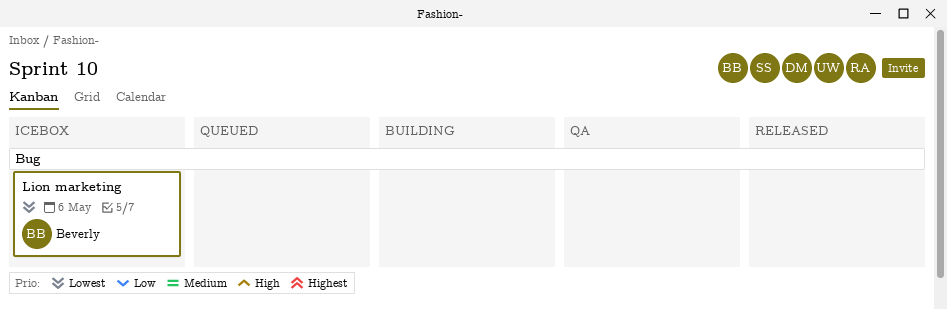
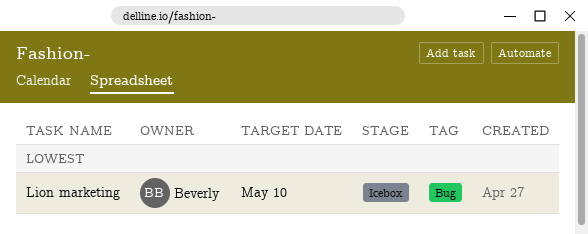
Lion marketing, due: May 6 -> May 10

